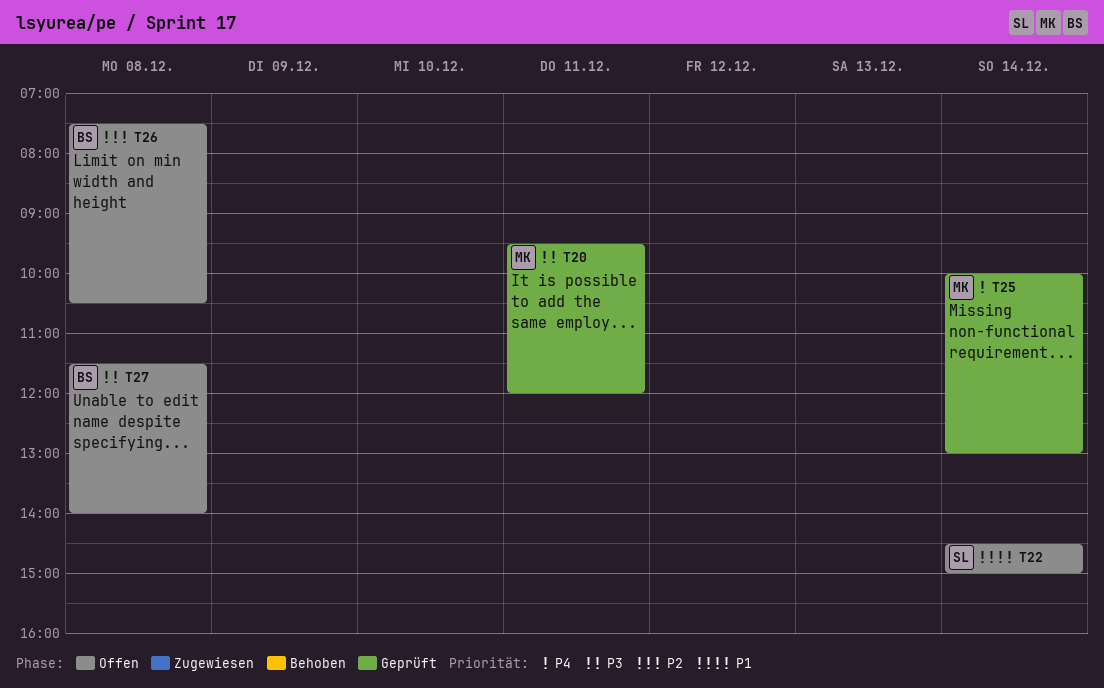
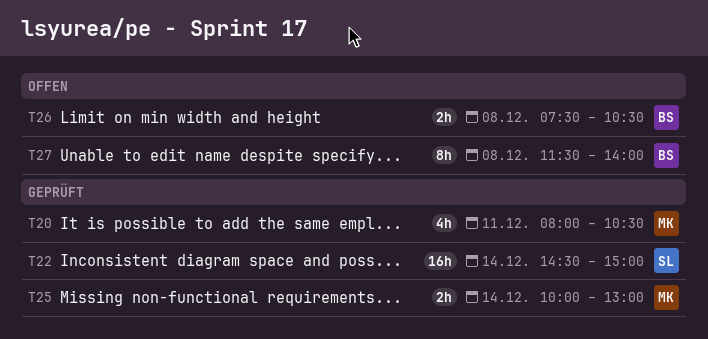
T20, begins: 09:30 -> 08:00
T20, ends: 12:00 -> 10:30
T22, status: Offen -> Geprüft

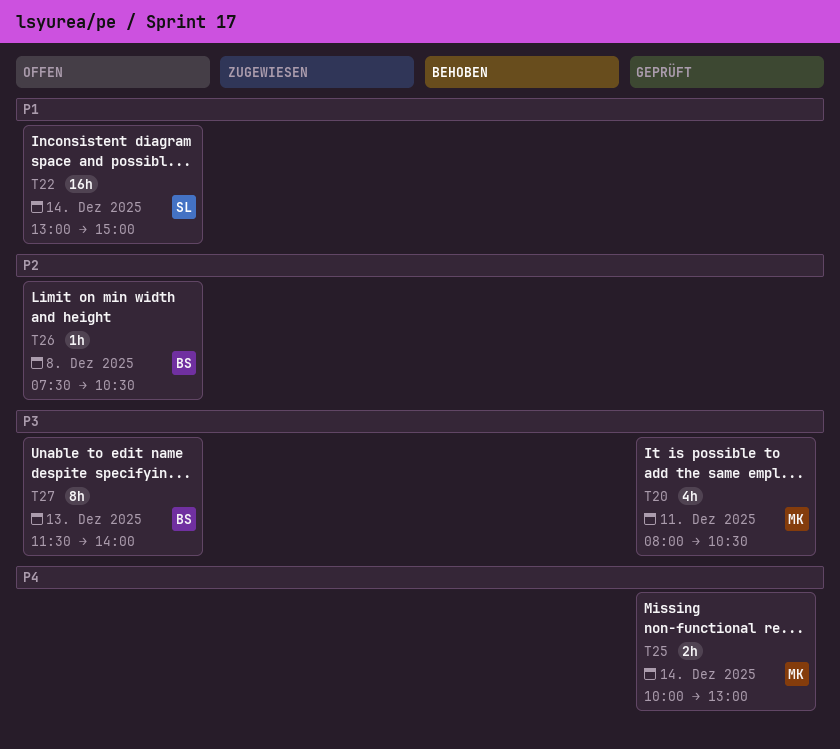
T22, status: Geprüft -> Offen
T22, begins: 14:30 -> 13:00
T26, estimate: 2h -> 1h
T27, day: Dec 8 -> Dec 13

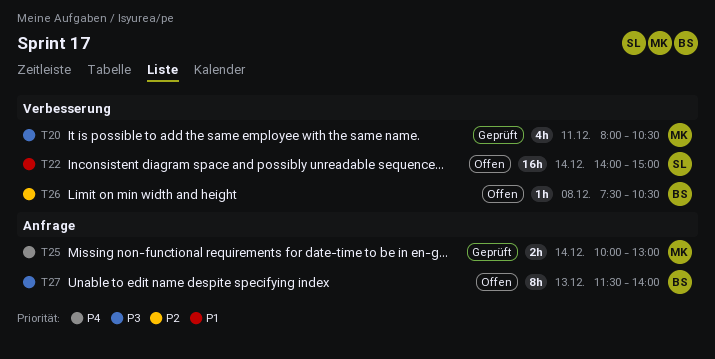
T22, begins: 13:00 -> 14:00

